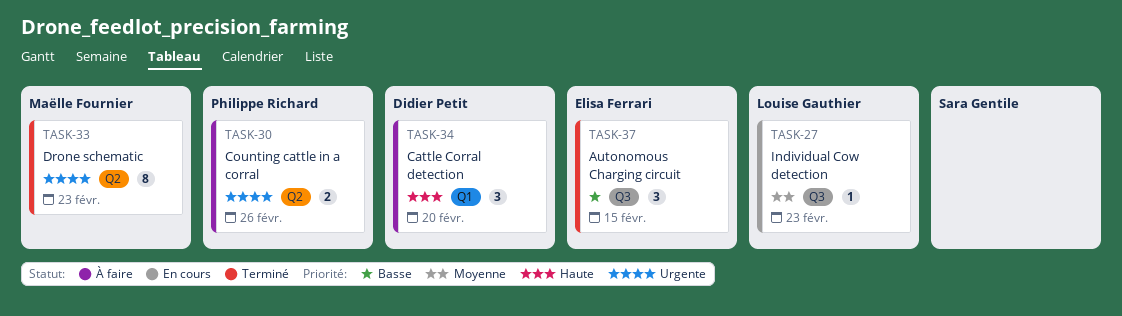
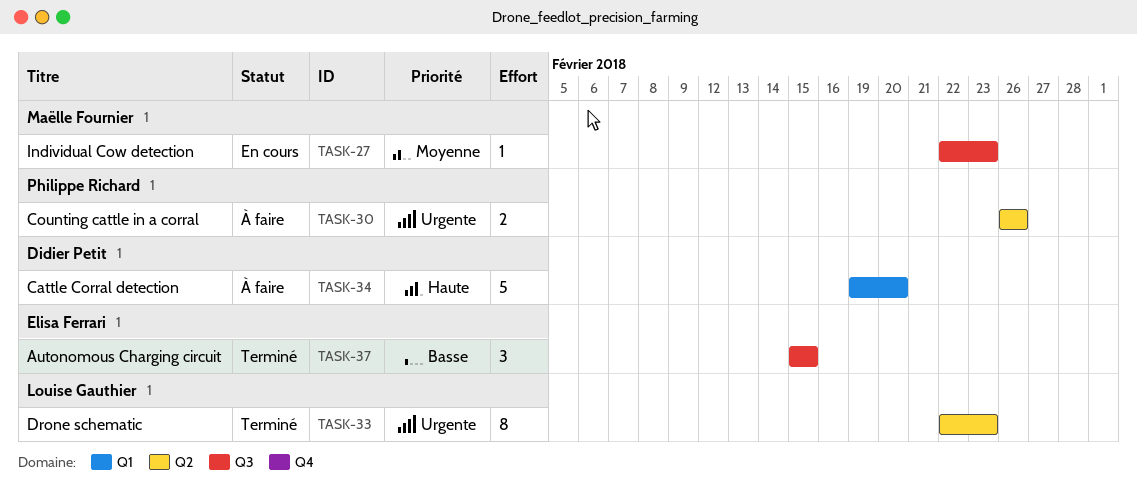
TASK-27, owner: Louise Gauthier -> Maëlle Fournier
TASK-33, owner: Maëlle Fournier -> Louise Gauthier
TASK-34, estimate: 3 -> 5

